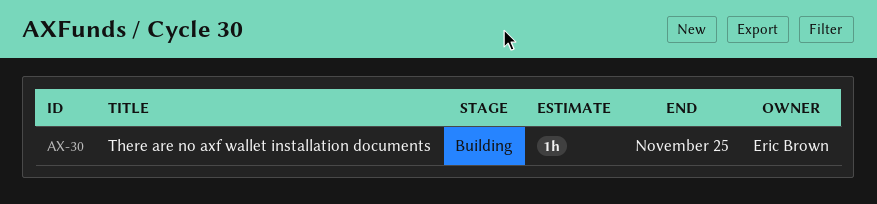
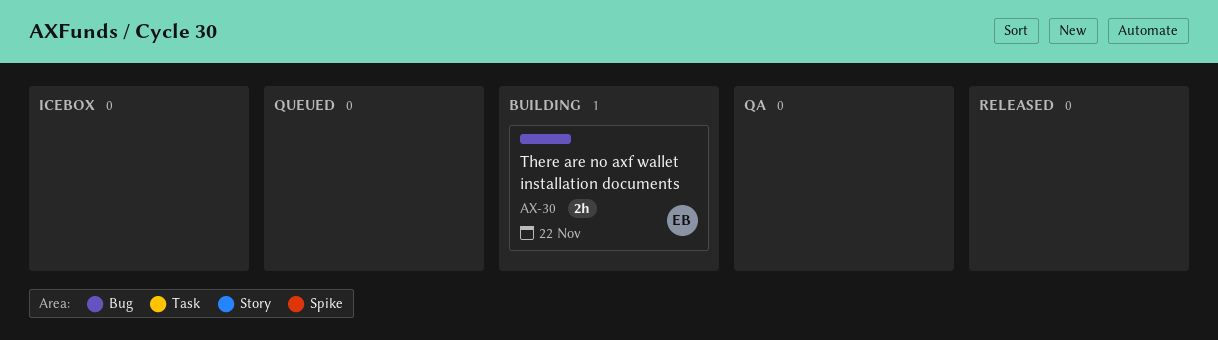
AX-30, estimate: 1h -> 2h
AX-30, due: Nov 25 -> Nov 22

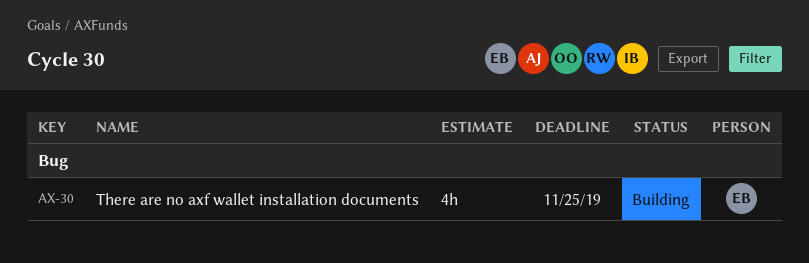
AX-30, estimate: 2h -> 4h
AX-30, due: Nov 22 -> Nov 25

